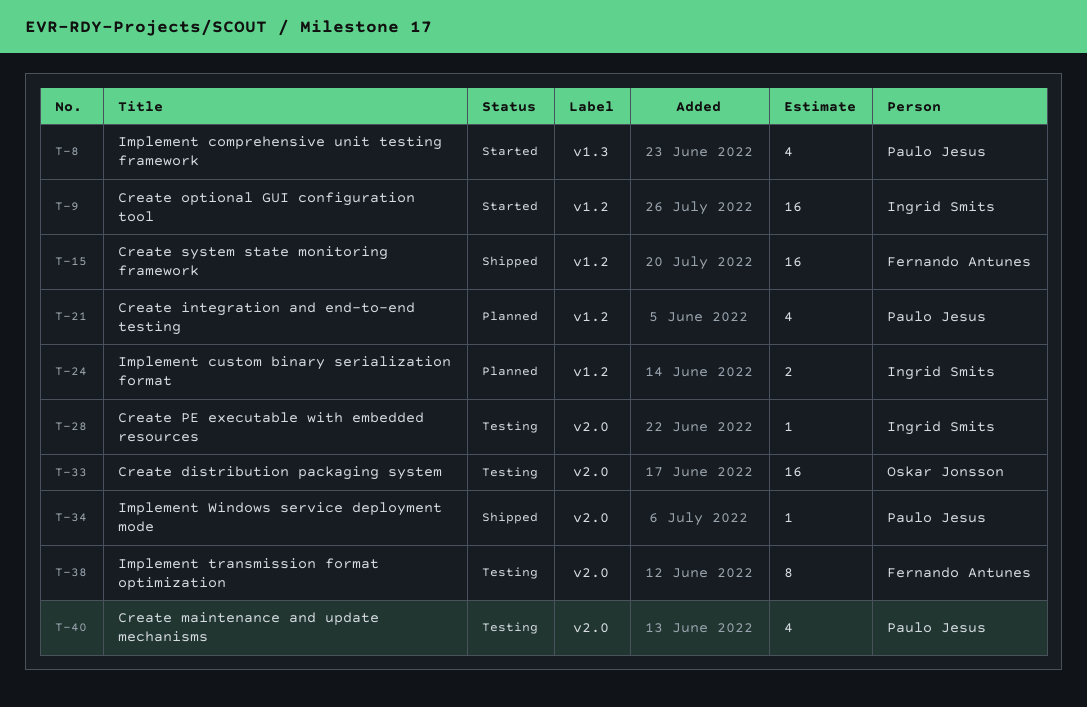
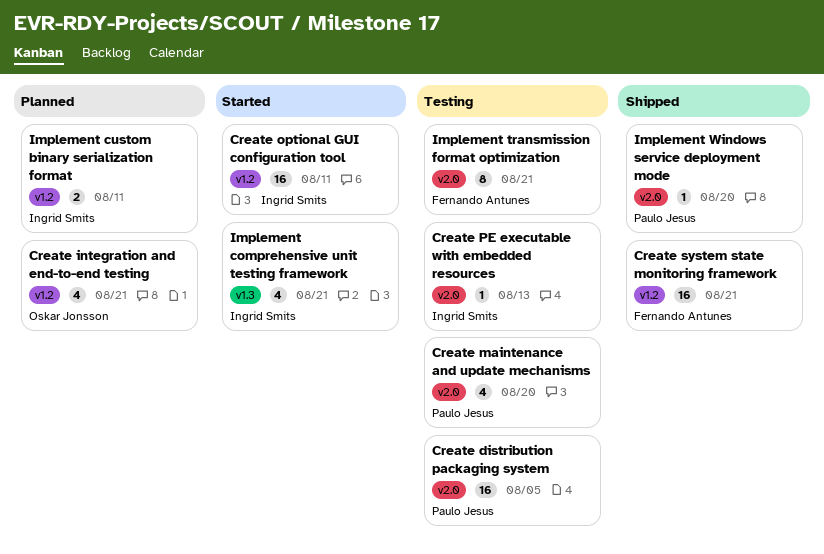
Create distribution packaging system, owner: Oskar Jonsson -> Paulo Jesus
Create integration and end-to-end testing, owner: Paulo Jesus -> Oskar Jonsson
Implement comprehensive unit testing framework, owner: Paulo Jesus -> Ingrid Smits

